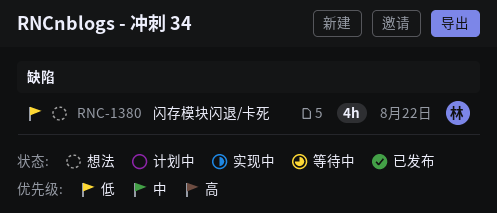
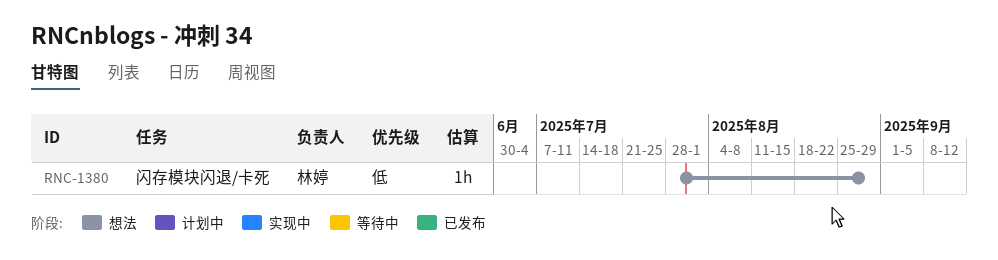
RNC-1380, estimate: 4h -> 1h
RNC-1380, due: Aug 22 -> Aug 29

